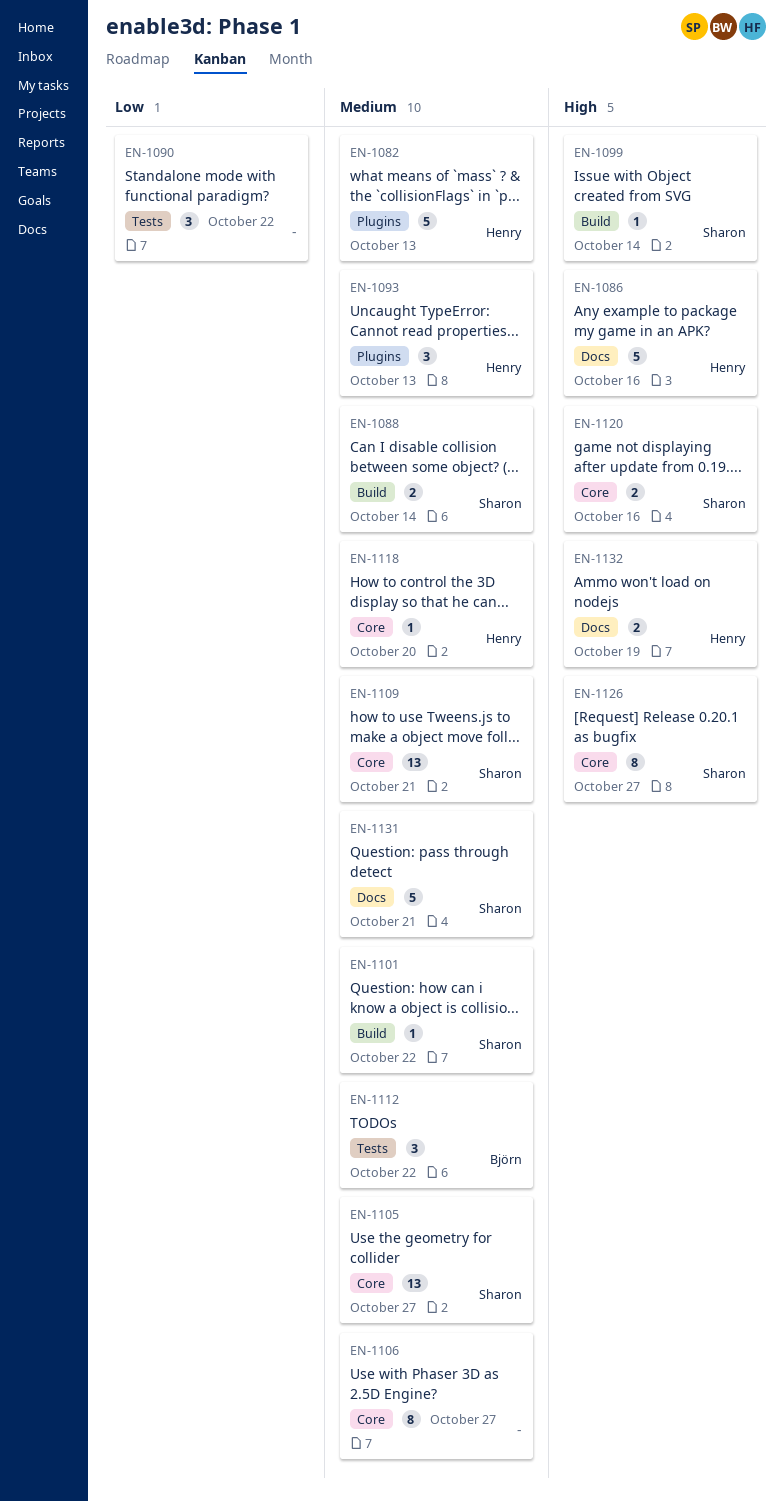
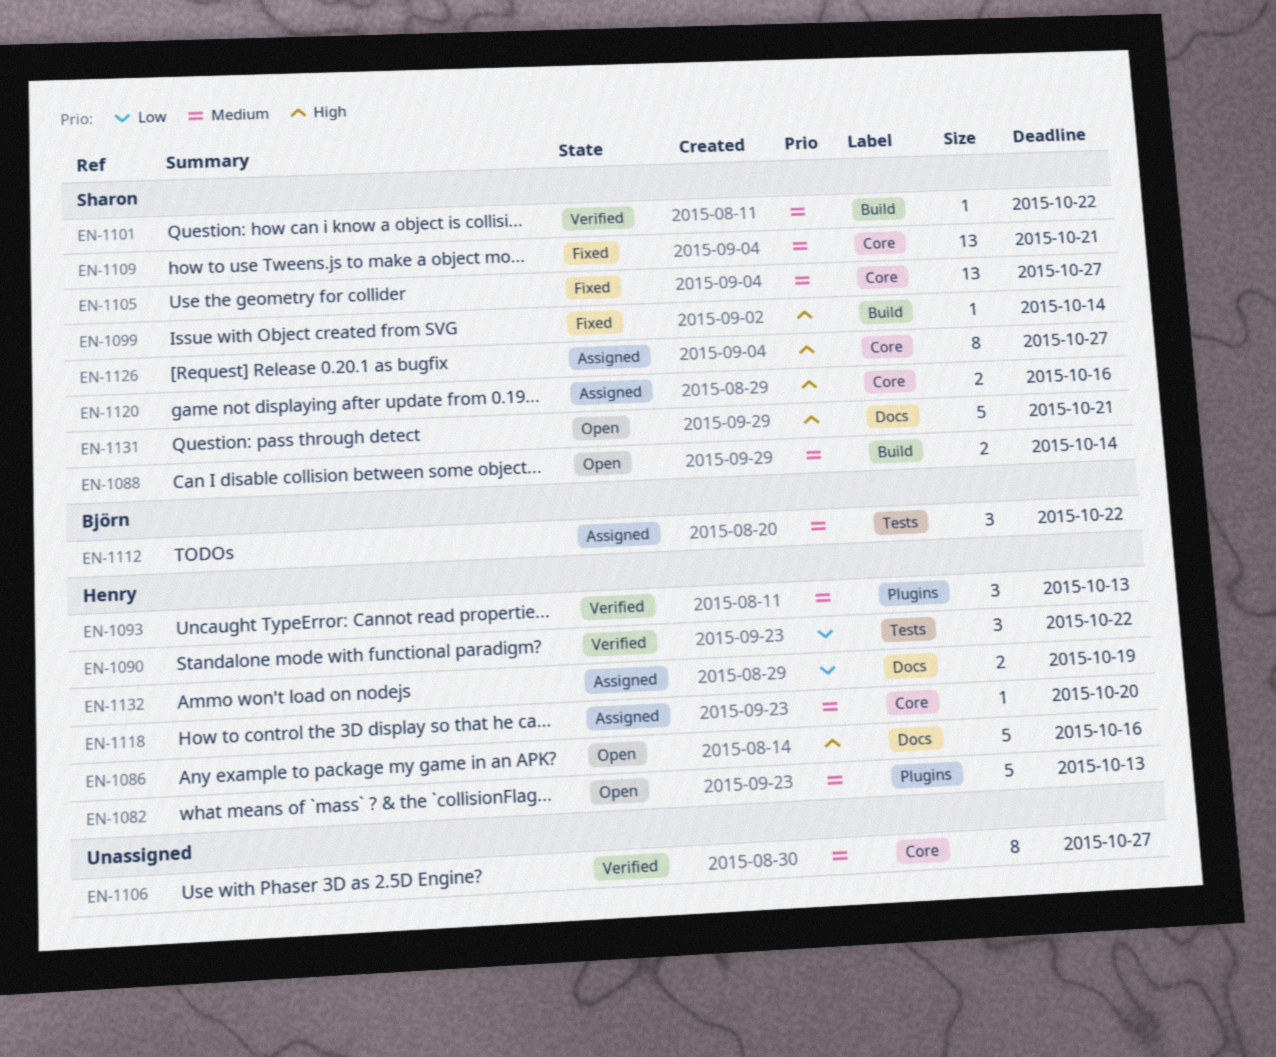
EN-1090, owner: none -> Henry
EN-1131, priority: Medium -> High
EN-1132, priority: High -> Low

